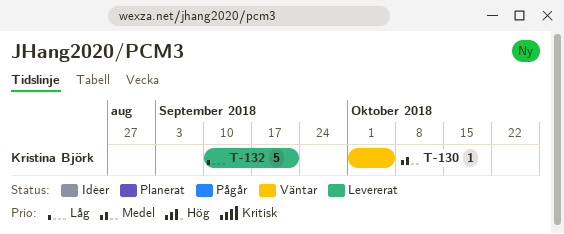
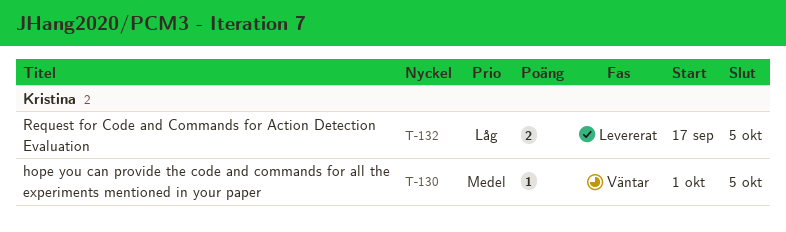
T-132, estimate: 5 -> 2
T-132, start: Sep 10 -> Sep 17
T-132, due: Sep 21 -> Oct 5

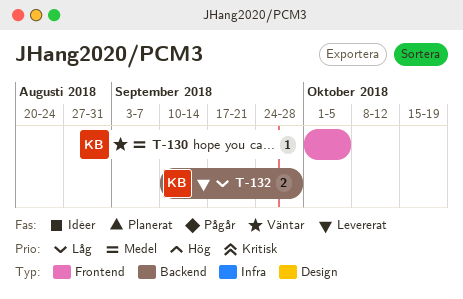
T-132, start: Sep 17 -> Sep 10
T-132, due: Oct 5 -> Sep 28

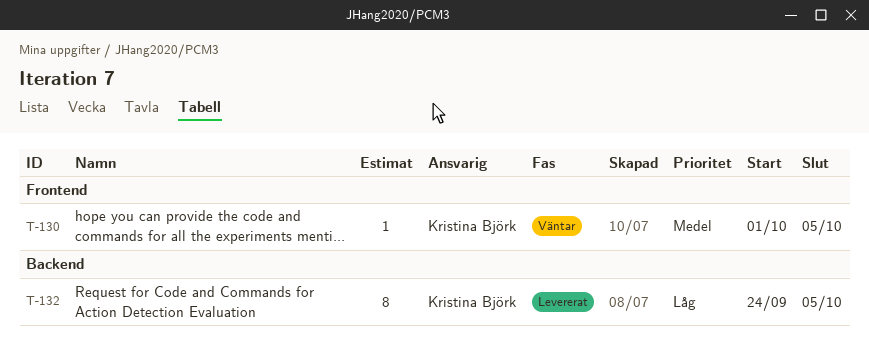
T-132, estimate: 2 -> 8
T-132, start: Sep 10 -> Sep 24
T-132, due: Sep 28 -> Oct 5

